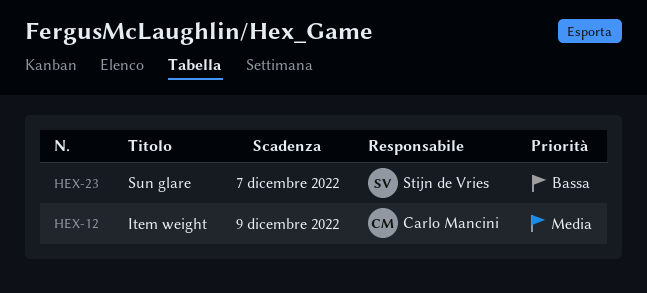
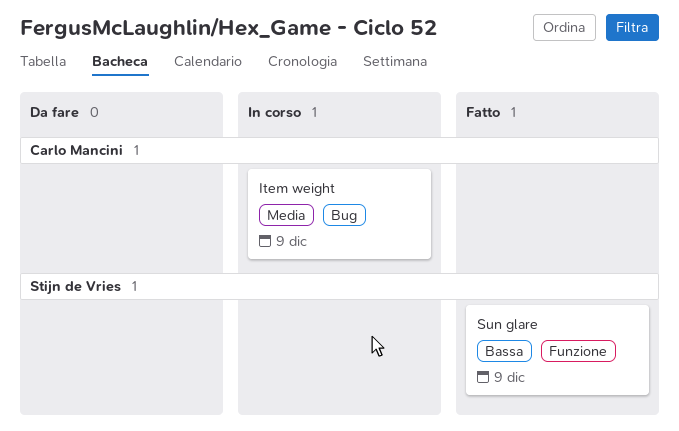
Sun glare, due: Dec 7 -> Dec 9

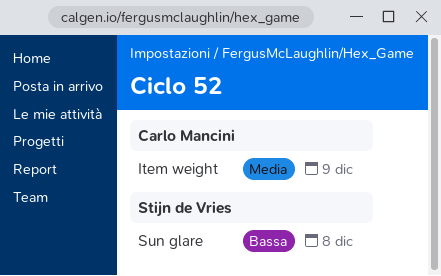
Sun glare, due: Dec 9 -> Dec 8

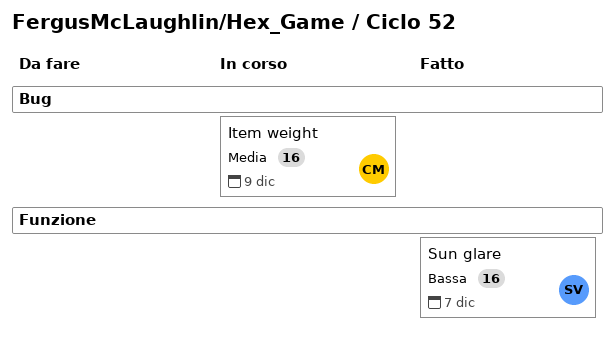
Sun glare, due: Dec 8 -> Dec 7

